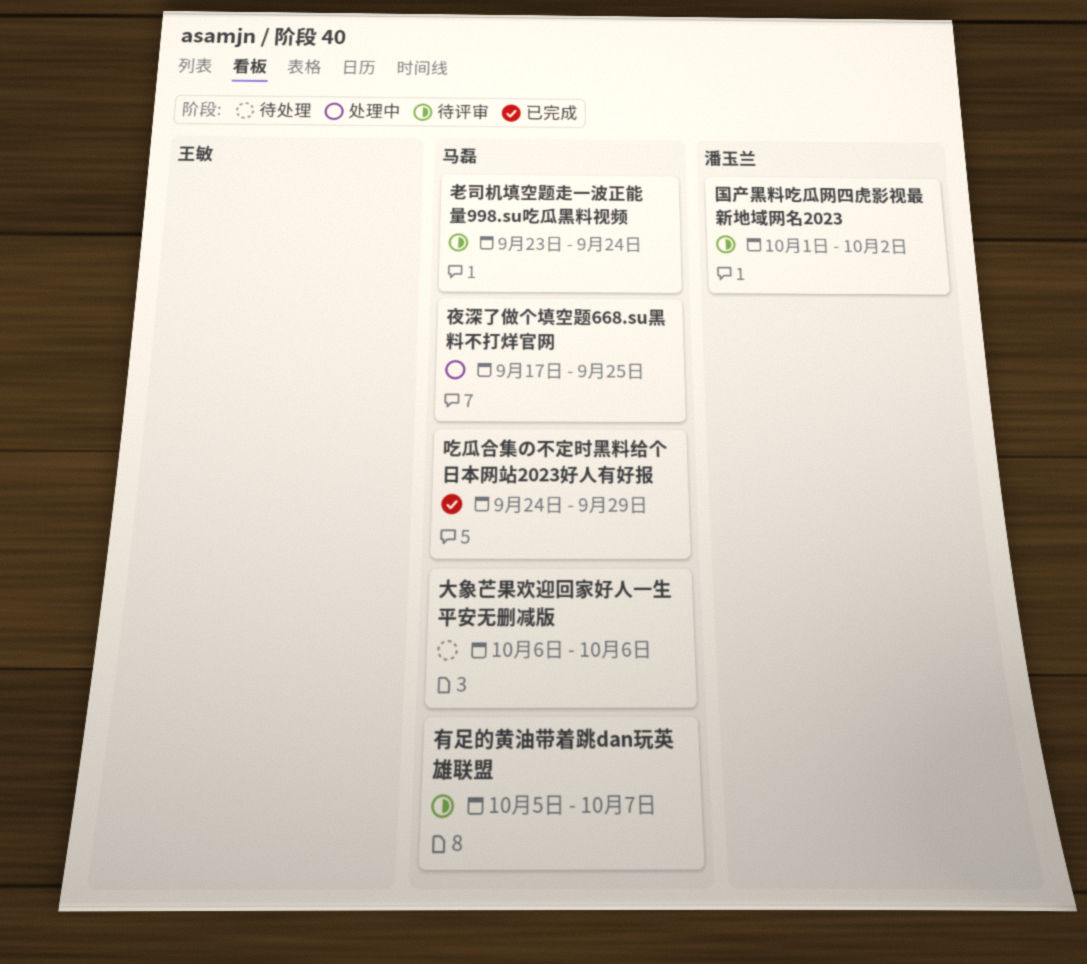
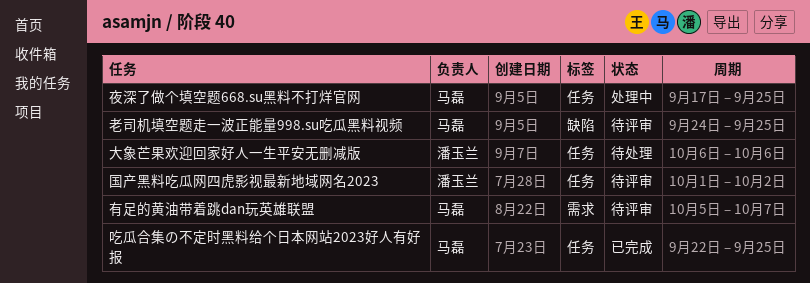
吃瓜合集の不定时黑料给个日本网站2023好人有好报, start: Sep 24 -> Sep 22
吃瓜合集の不定时黑料给个日本网站2023好人有好报, due: Sep 29 -> Sep 25
大象芒果欢迎回家好人一生平安无删减版, owner: 马磊 -> 潘玉兰
老司机填空题走一波正能量998.su吃瓜黑料视频, start: Sep 23 -> Sep 24
老司机填空题走一波正能量998.su吃瓜黑料视频, due: Sep 24 -> Sep 25

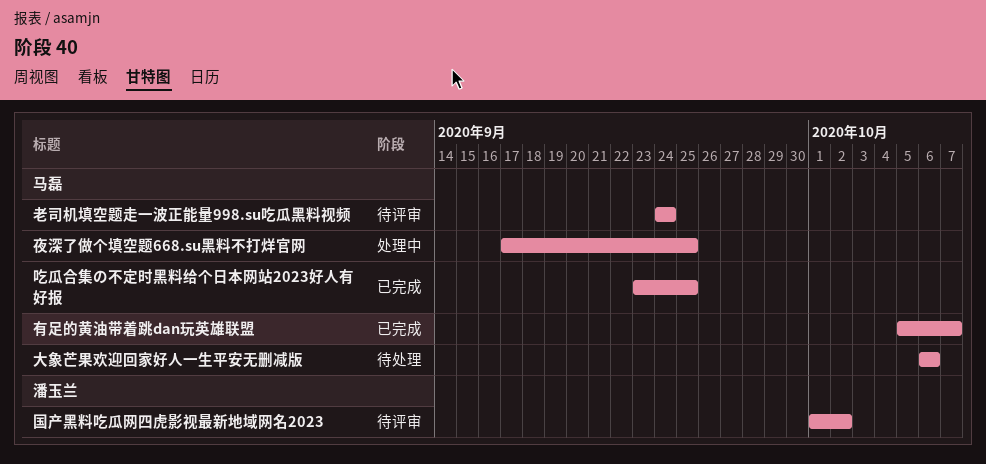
吃瓜合集の不定时黑料给个日本网站2023好人有好报, start: Sep 22 -> Sep 23
大象芒果欢迎回家好人一生平安无删减版, owner: 潘玉兰 -> 马磊
有足的黄油带着跳dan玩英雄联盟, status: 待评审 -> 已完成
老司机填空题走一波正能量998.su吃瓜黑料视频, due: Sep 25 -> Sep 24

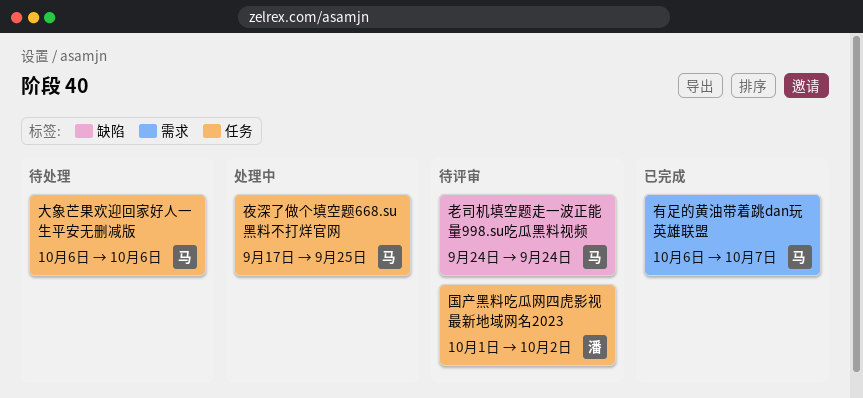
吃瓜合集の不定时黑料给个日本网站2023好人有好报: present -> none
有足的黄油带着跳dan玩英雄联盟, start: Oct 5 -> Oct 6

